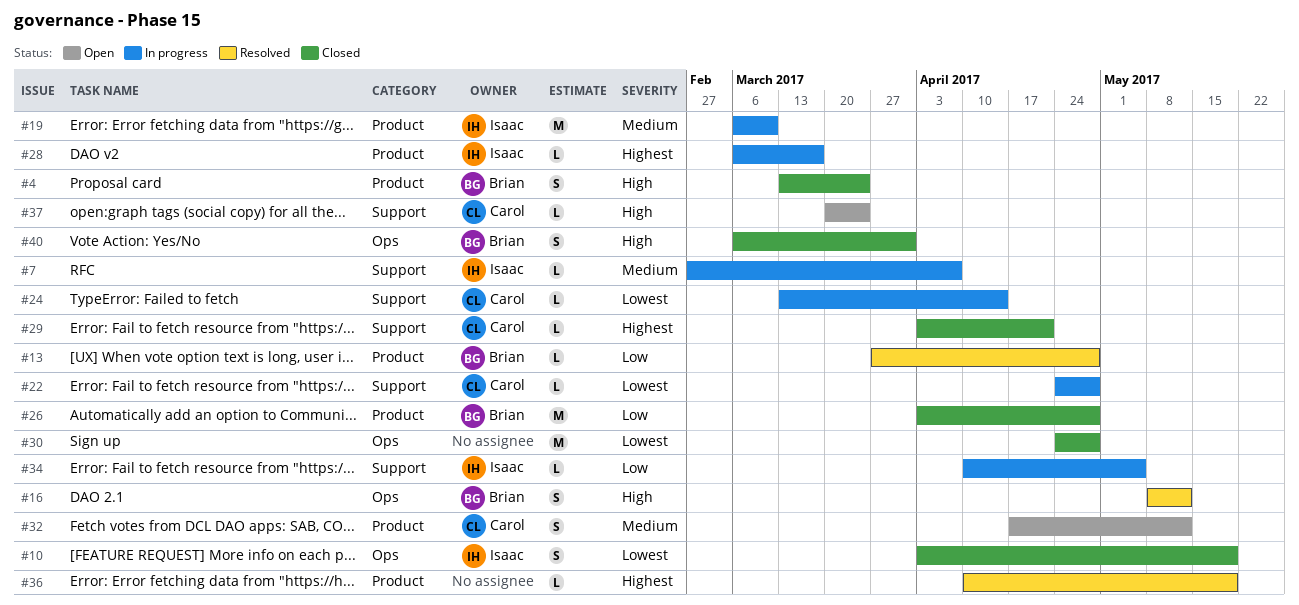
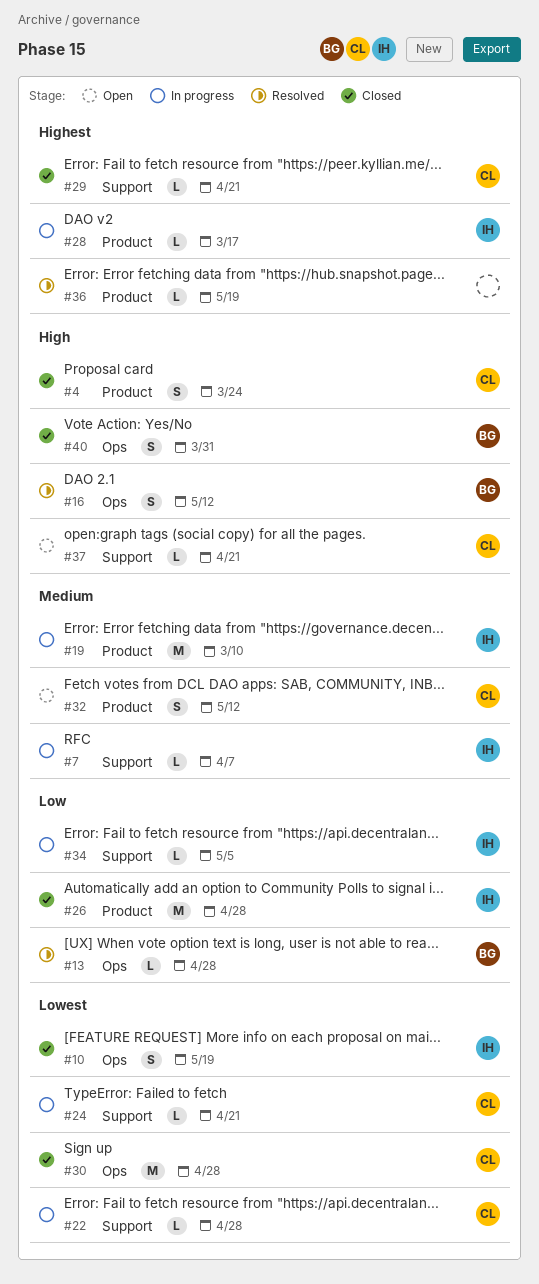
#4, owner: Brian -> Carol
#13, label: Product -> Ops
#24, due: Apr 14 -> Apr 21
#26, owner: Brian -> Isaac
#30, owner: none -> Carol
#37, due: Mar 24 -> Apr 21

